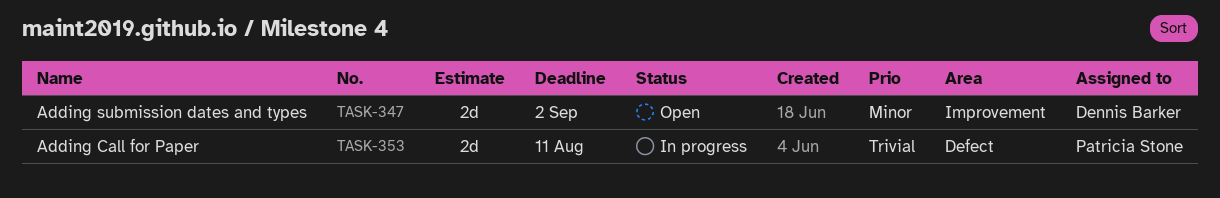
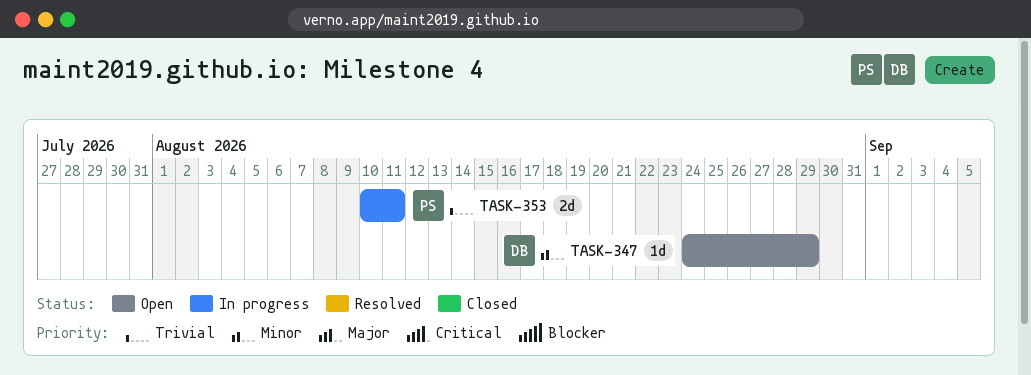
TASK-347, estimate: 2d -> 1d
TASK-347, due: Sep 2 -> Aug 29

